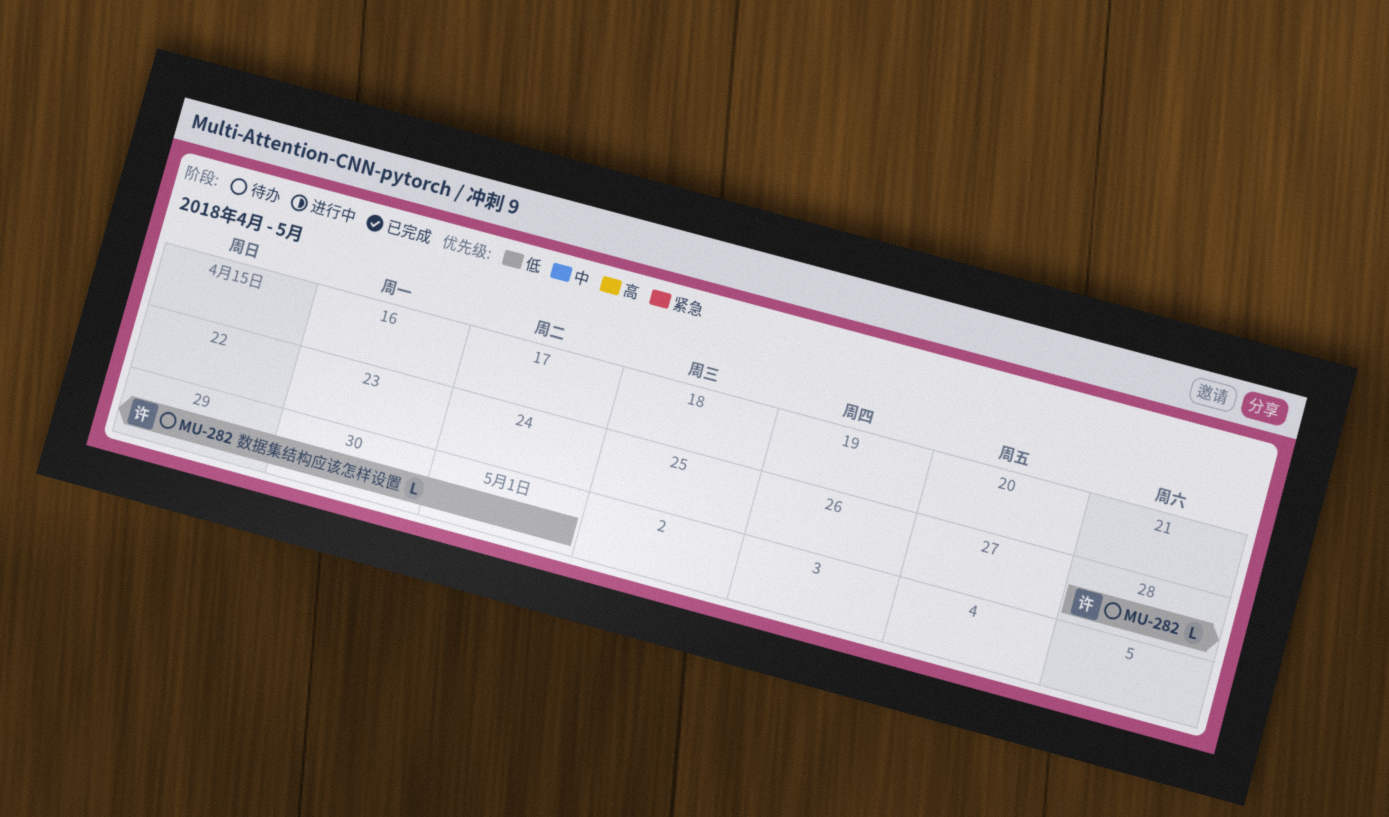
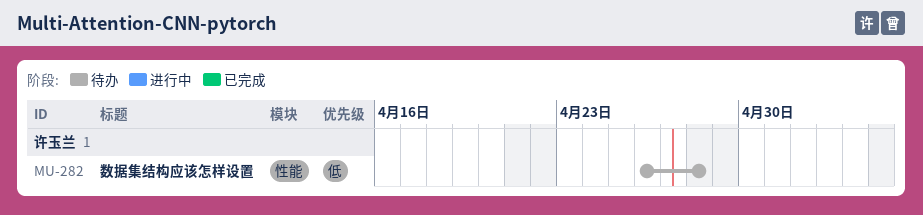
MU-282, start: Apr 28 -> Apr 26
MU-282, due: May 1 -> Apr 28

